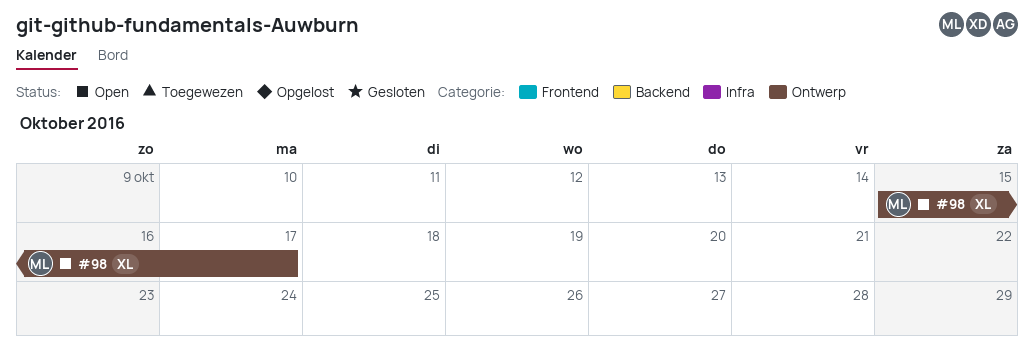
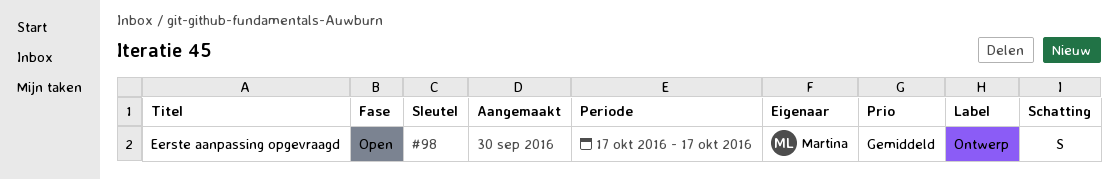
#98, estimate: XL -> S
#98, start: Oct 15 -> Oct 17

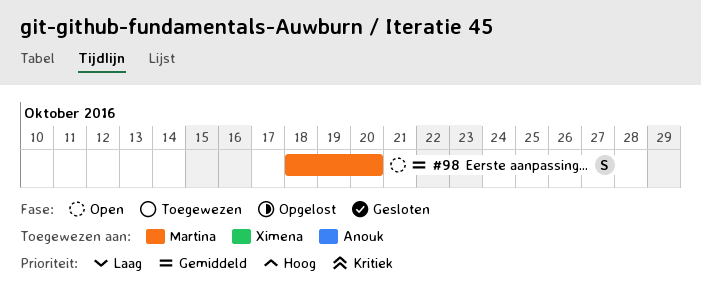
#98, start: Oct 17 -> Oct 18
#98, due: Oct 17 -> Oct 20

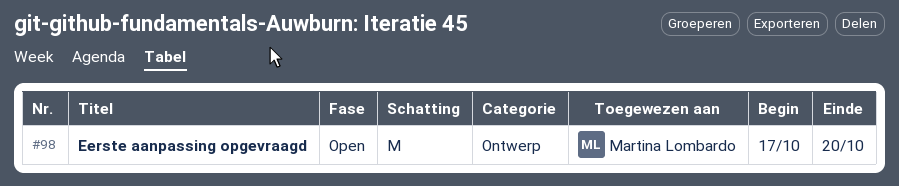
#98, estimate: S -> M
#98, start: Oct 18 -> Oct 17

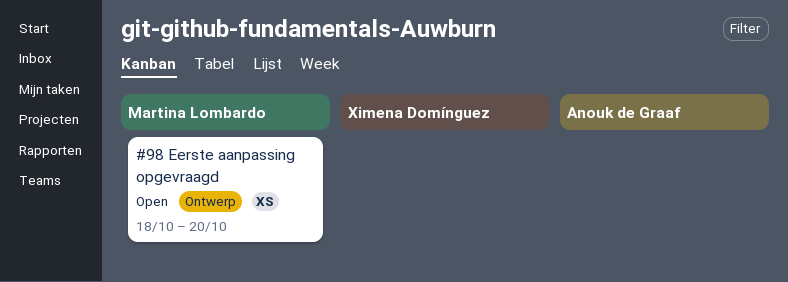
#98, estimate: M -> XS
#98, start: Oct 17 -> Oct 18

